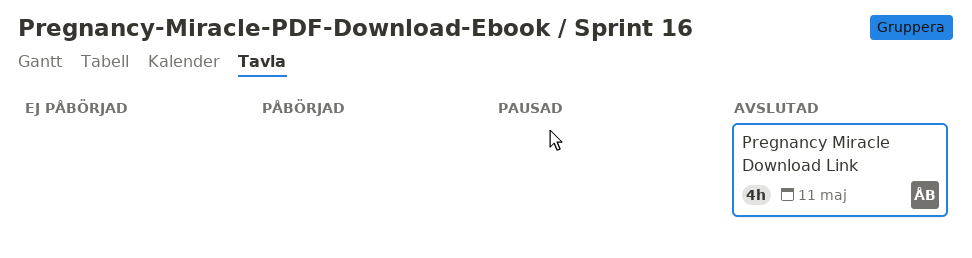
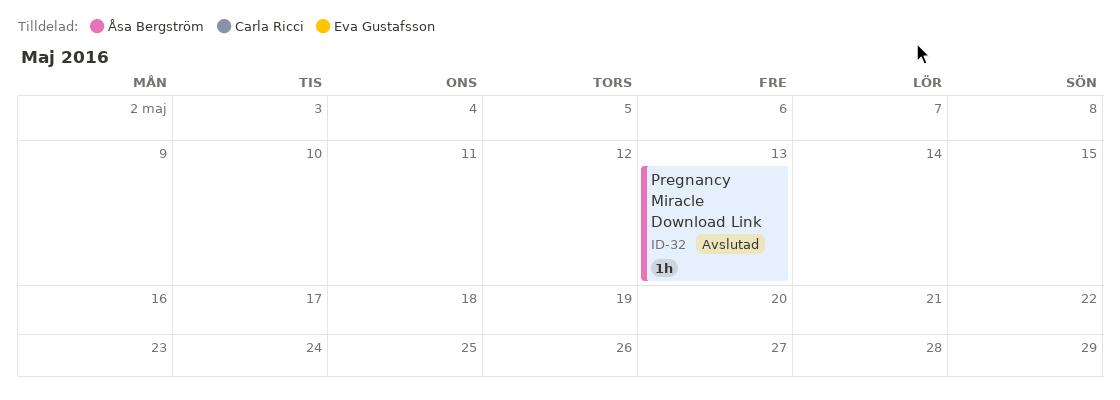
Pregnancy Miracle Download Link, estimate: 4h -> 1h
Pregnancy Miracle Download Link, due: May 11 -> May 13

